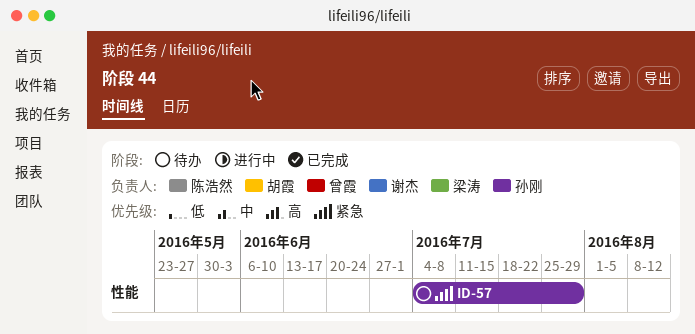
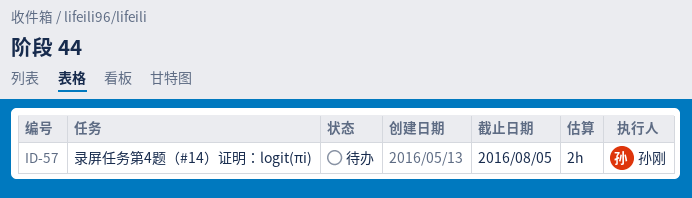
ID-57, due: Jul 29 -> Aug 5

